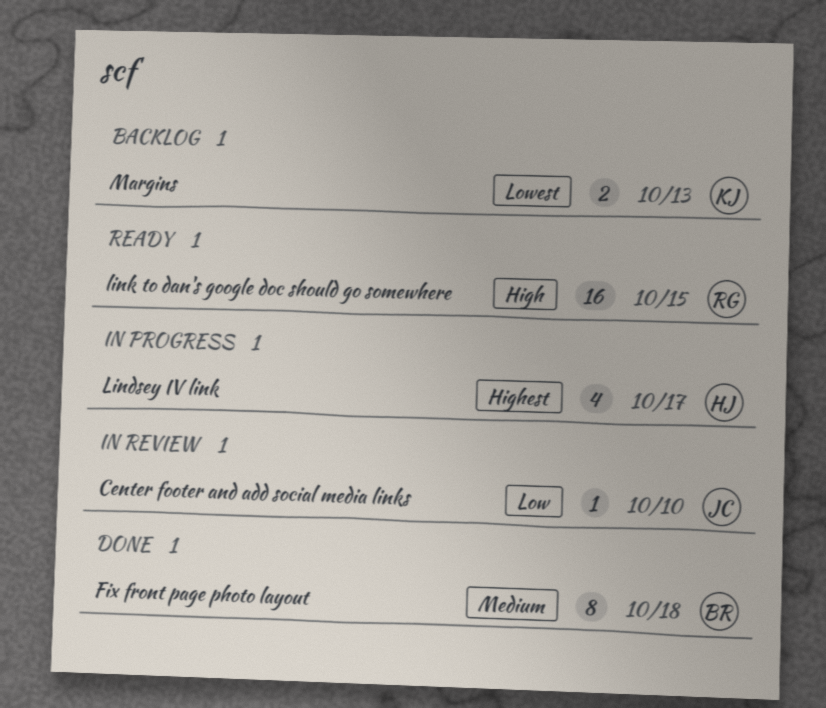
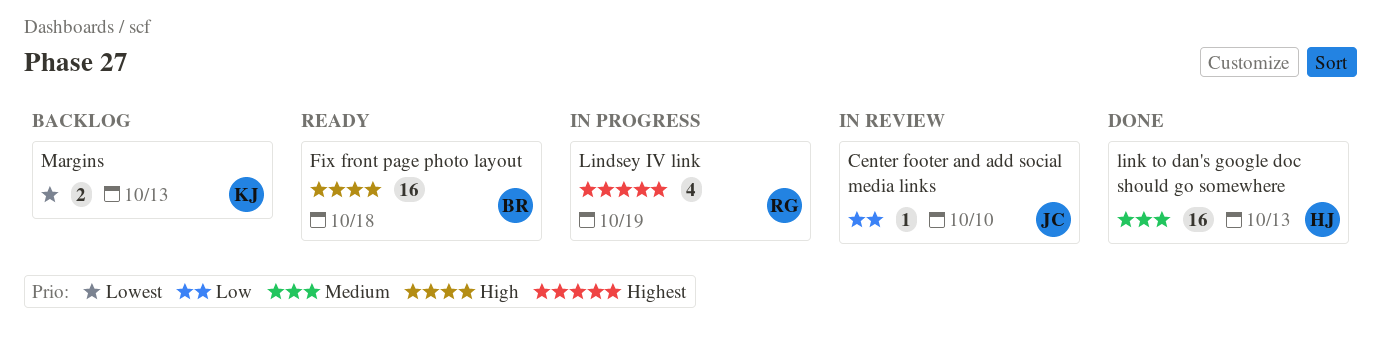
Fix front page photo layout, status: Done -> Ready
Fix front page photo layout, priority: Medium -> High
Fix front page photo layout, estimate: 8 -> 16
Lindsey IV link, owner: HJ -> RG
Lindsey IV link, due: Oct 17 -> Oct 19
link to dan's google doc should go somewhere, status: Ready -> Done
link to dan's google doc should go somewhere, owner: RG -> HJ
link to dan's google doc should go somewhere, priority: High -> Medium
link to dan's google doc should go somewhere, due: Oct 15 -> Oct 13

